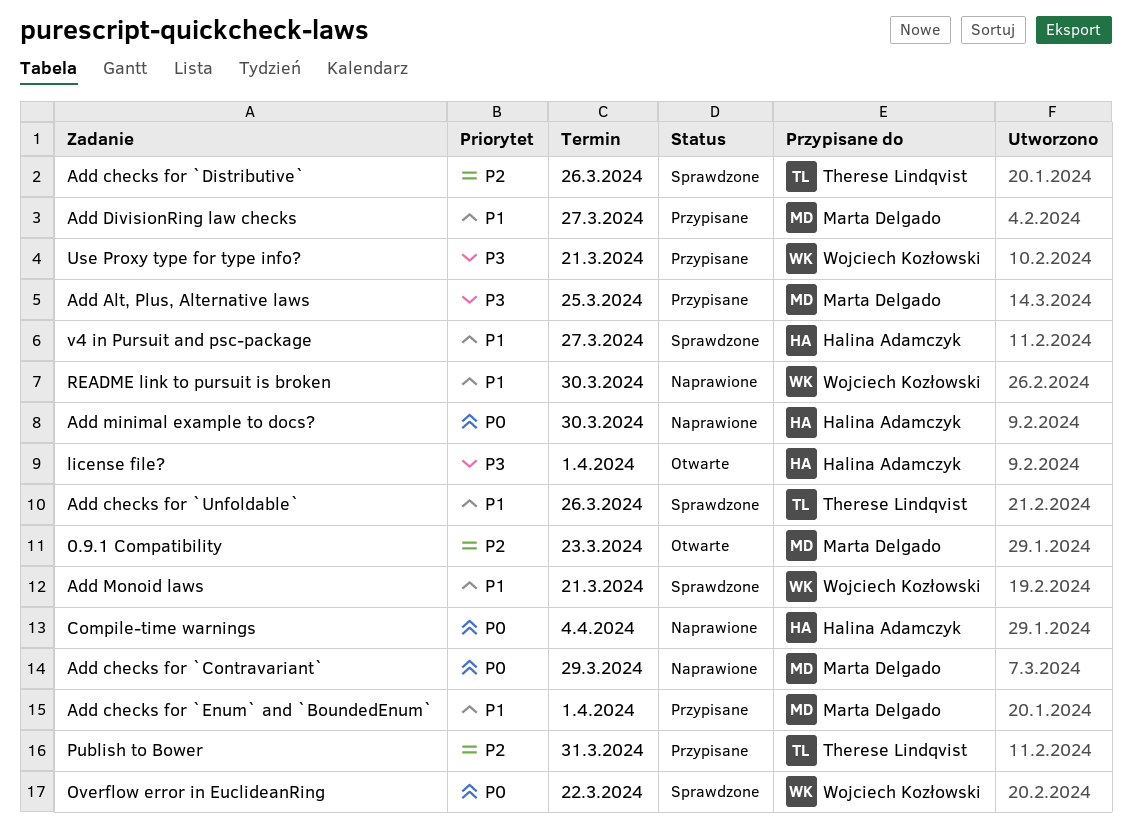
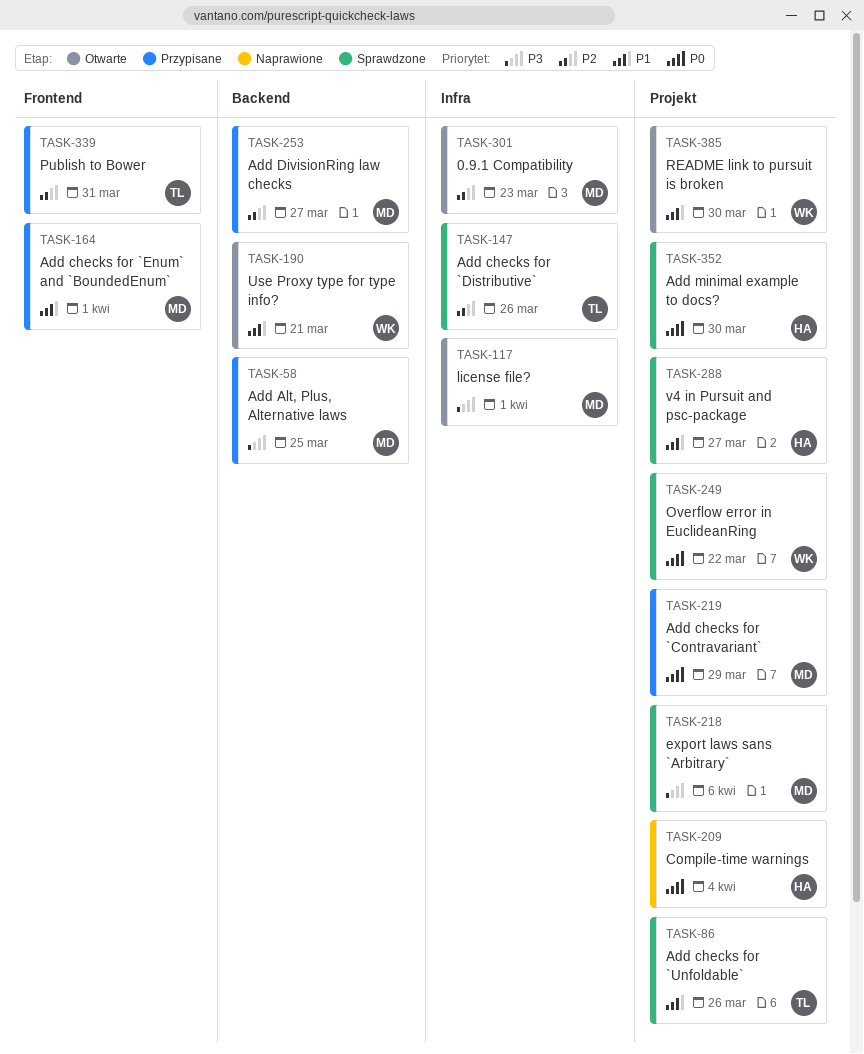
Add checks for `Contravariant`, status: Naprawione -> Przypisane
Add DivisionRing law checks, priority: P1 -> P2
Add minimal example to docs?, status: Naprawione -> Sprawdzone
Add Monoid laws: present -> none
export laws sans `Arbitrary`: none -> present
license file?, owner: Halina Adamczyk -> Marta Delgado
README link to pursuit is broken, status: Naprawione -> Otwarte
Use Proxy type for type info?, status: Przypisane -> Otwarte
Use Proxy type for type info?, priority: P3 -> P1

